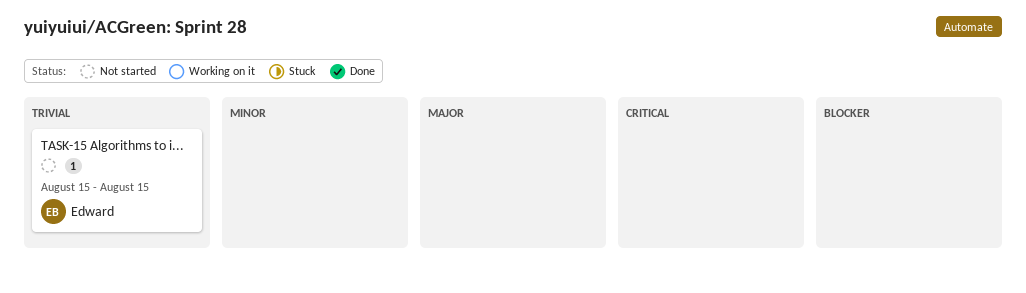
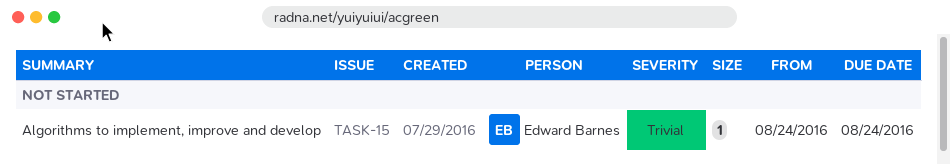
TASK-15, start: Aug 15 -> Aug 24
TASK-15, due: Aug 15 -> Aug 24

